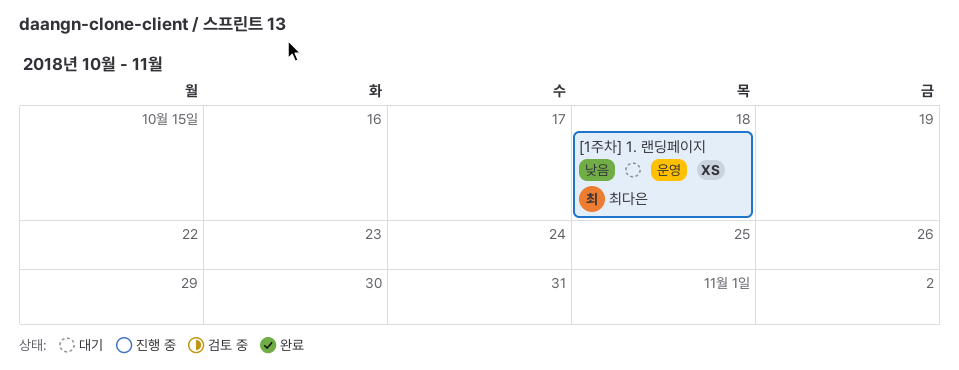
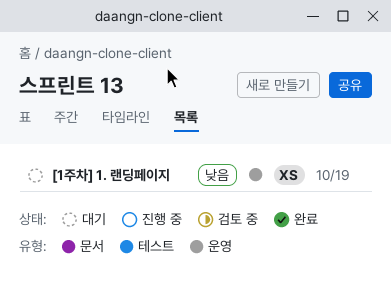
[1주차] 1. 랜딩페이지, due: Oct 18 -> Oct 19

